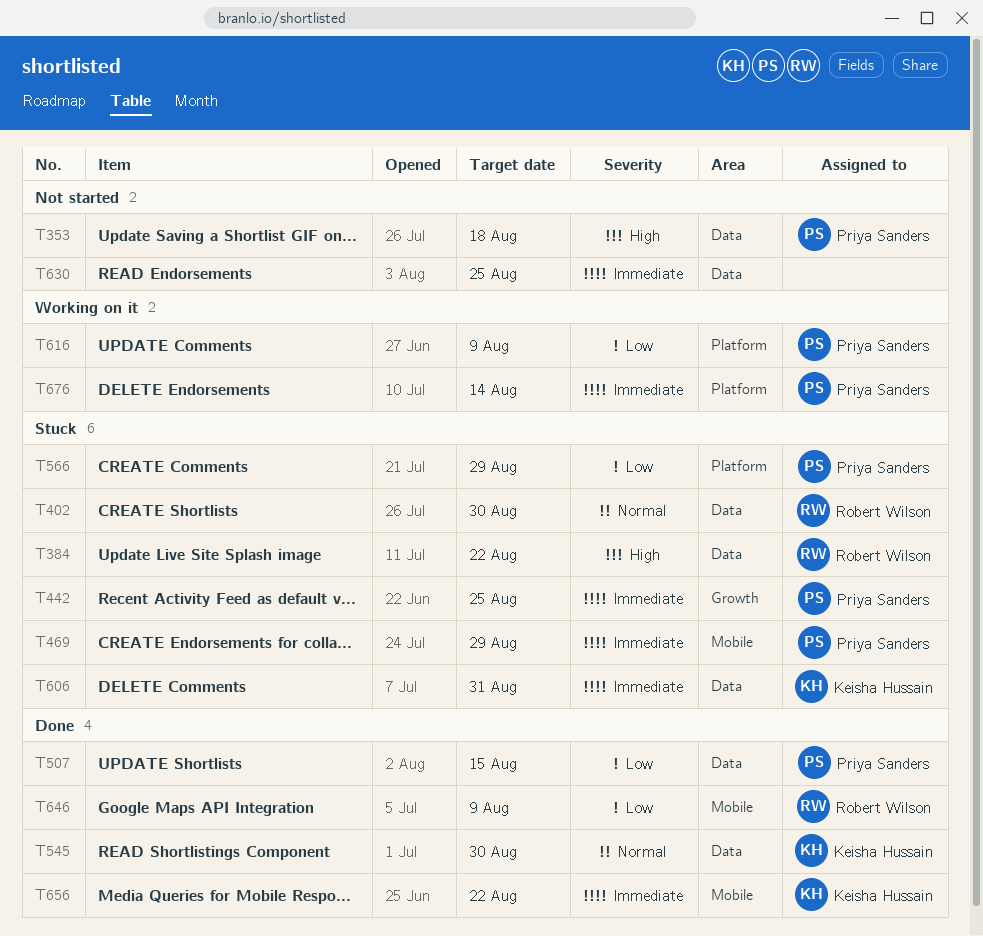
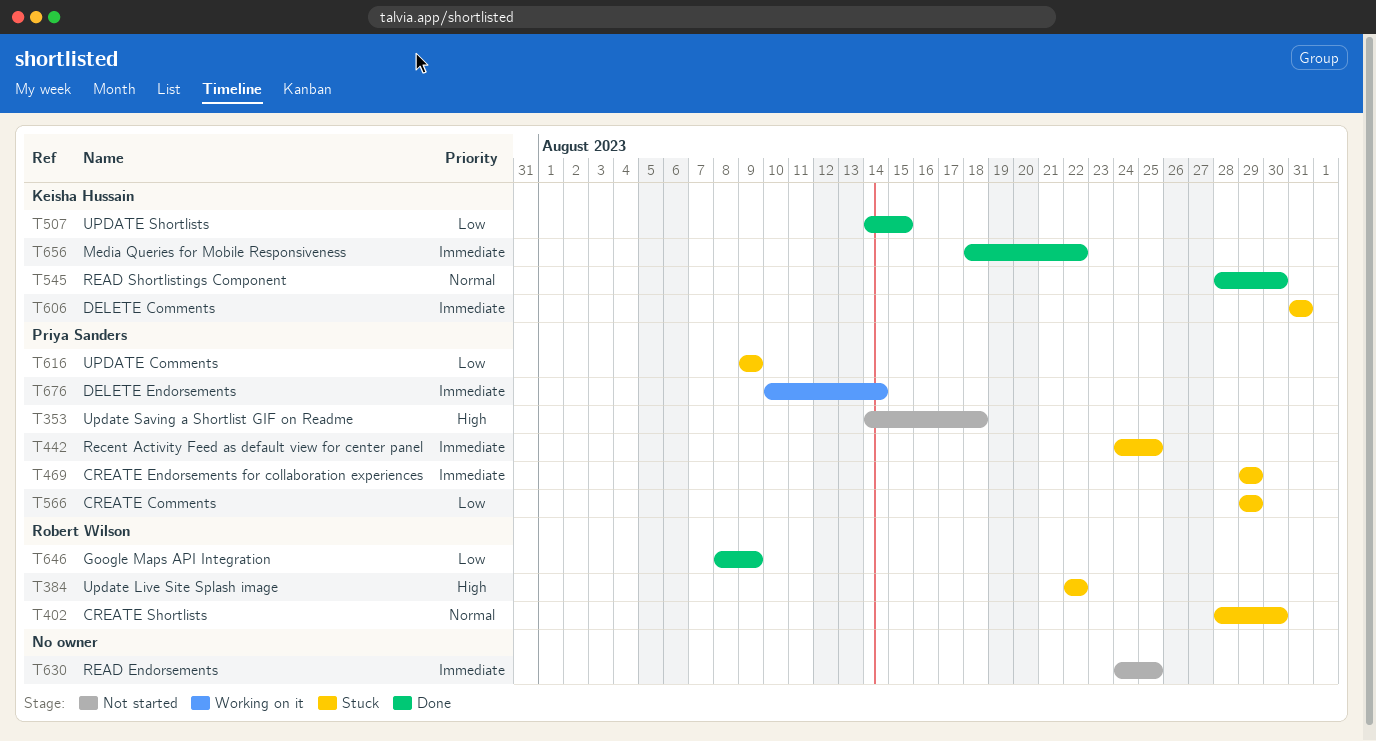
T507, owner: Priya Sanders -> Keisha Hussain
T616, status: Working on it -> Stuck

